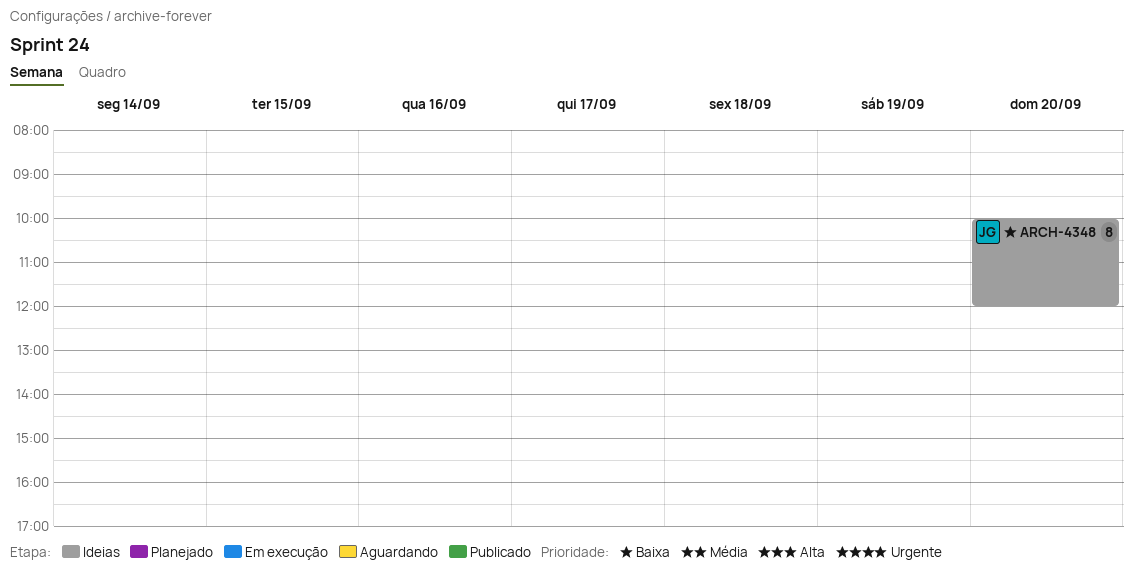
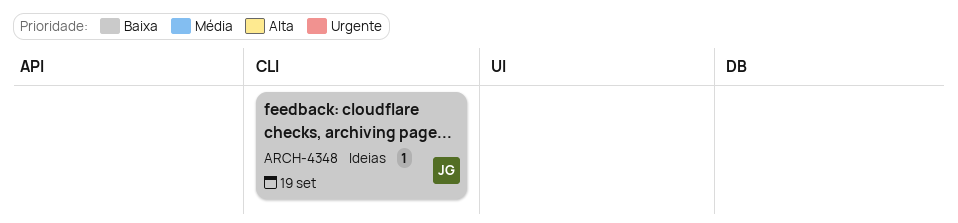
ARCH-4348, estimate: 8 -> 1
ARCH-4348, day: Sep 20 -> Sep 19

